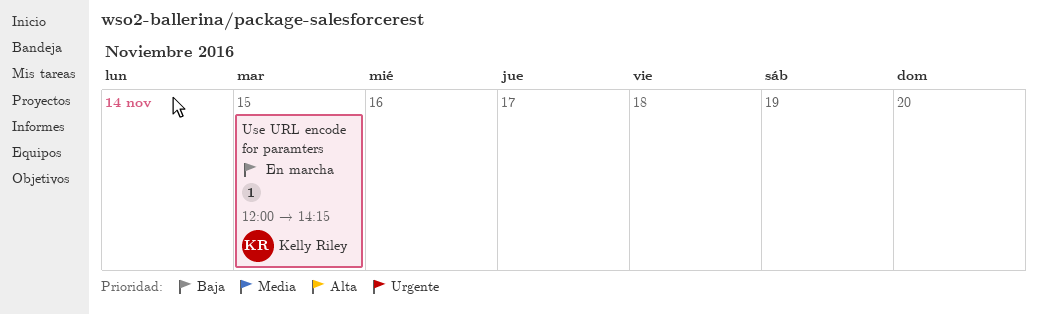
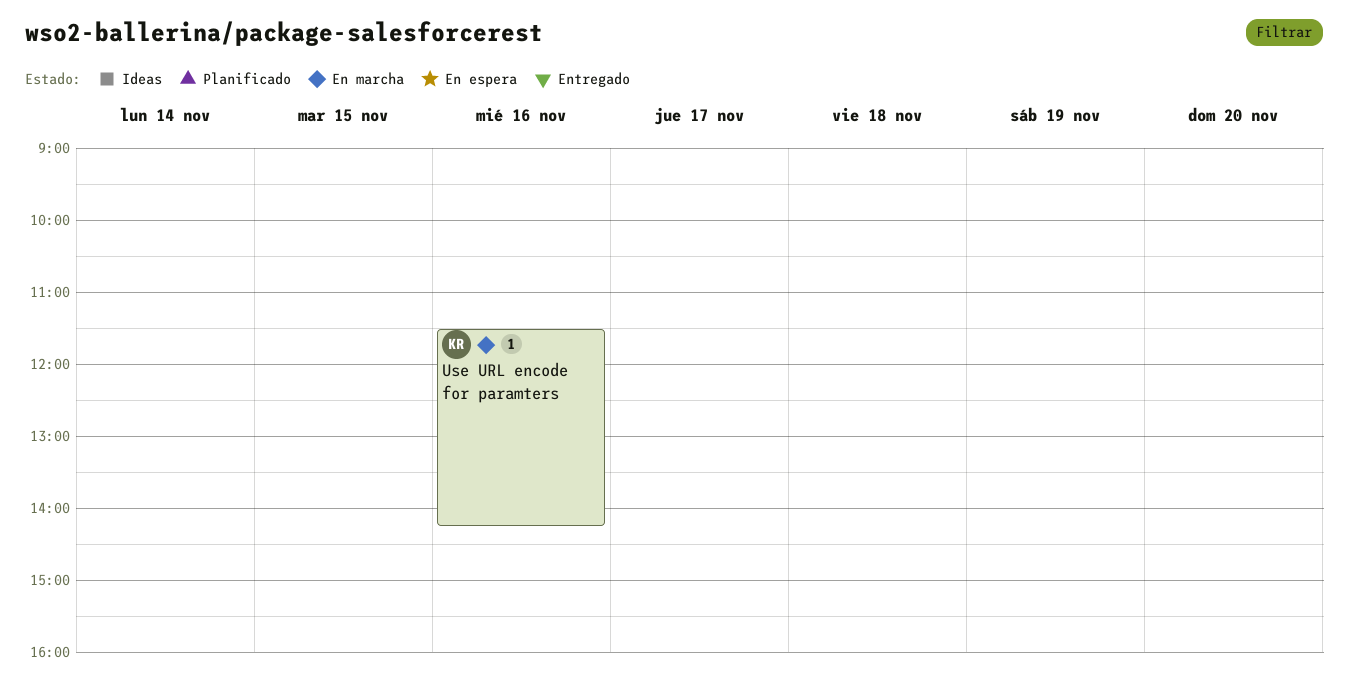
Use URL encode for paramters, day: Nov 15 -> Nov 16
Use URL encode for paramters, begins: 12:00 -> 11:30

